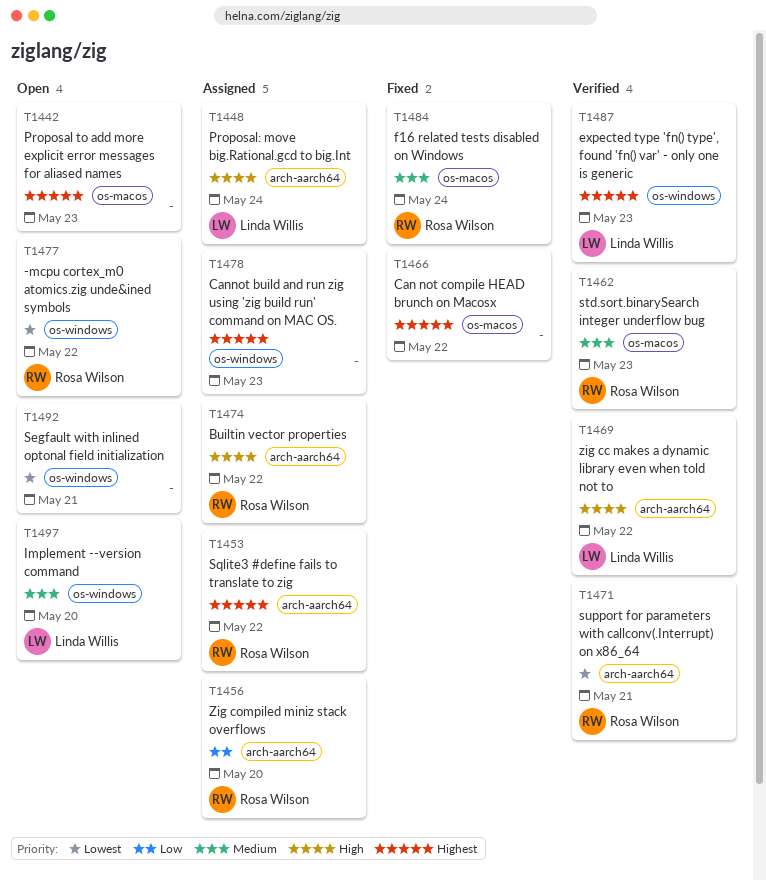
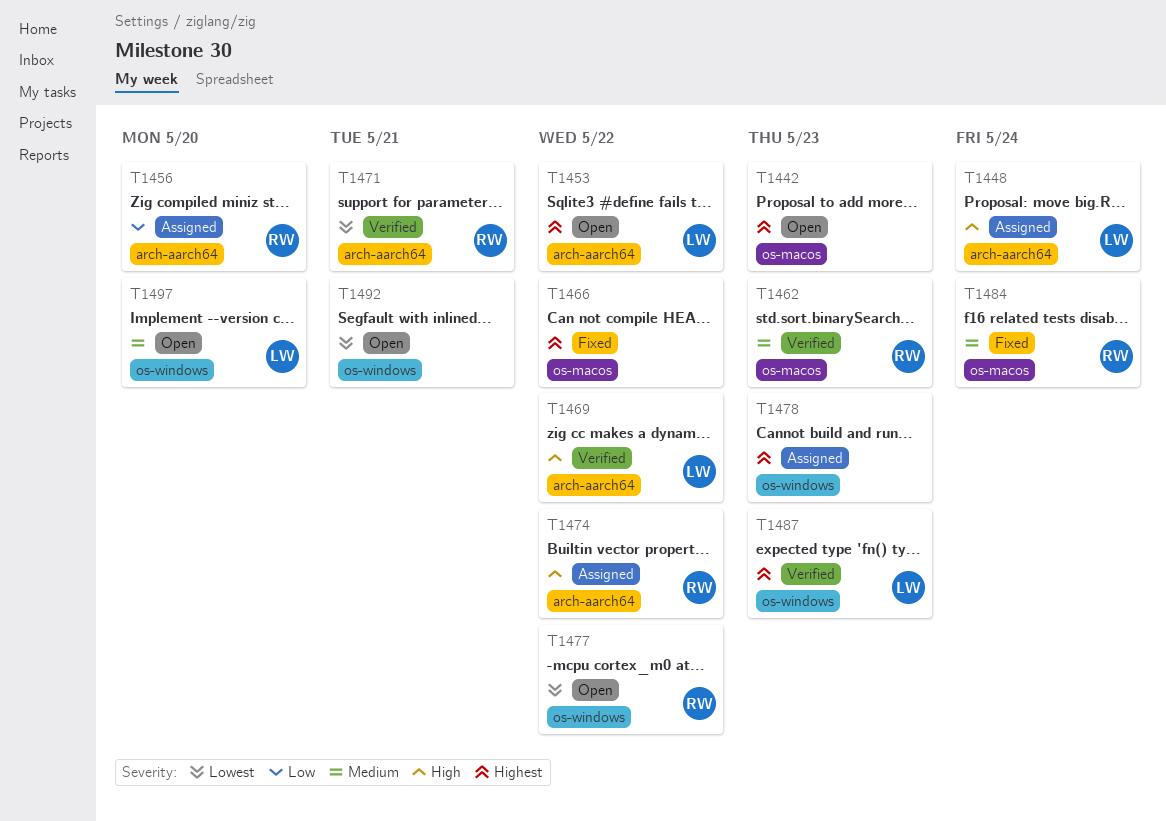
T1453, status: Assigned -> Open
T1453, owner: Rosa Wilson -> Linda Willis

